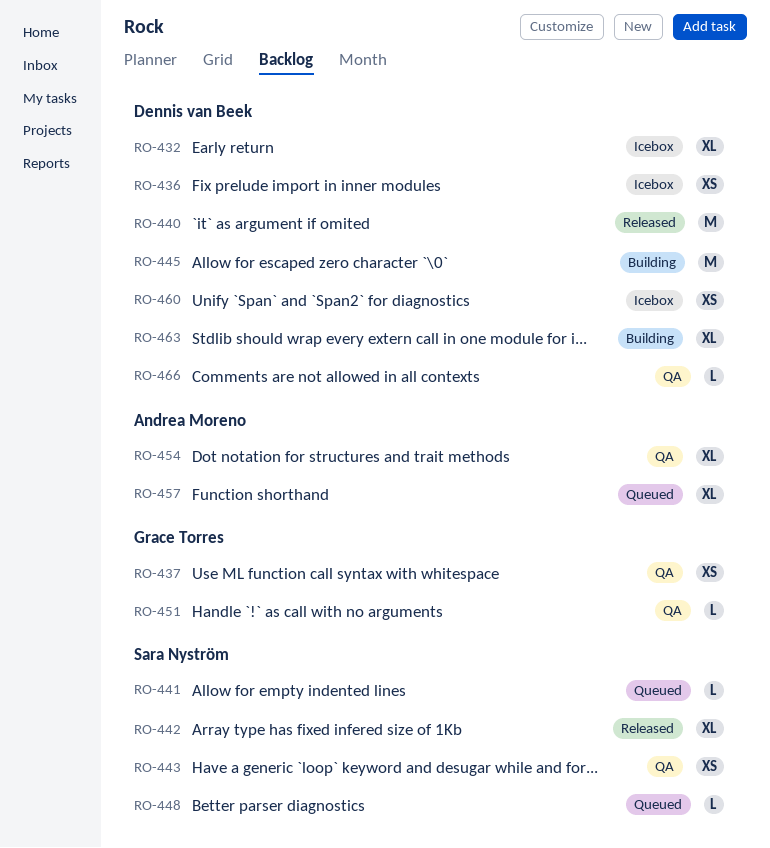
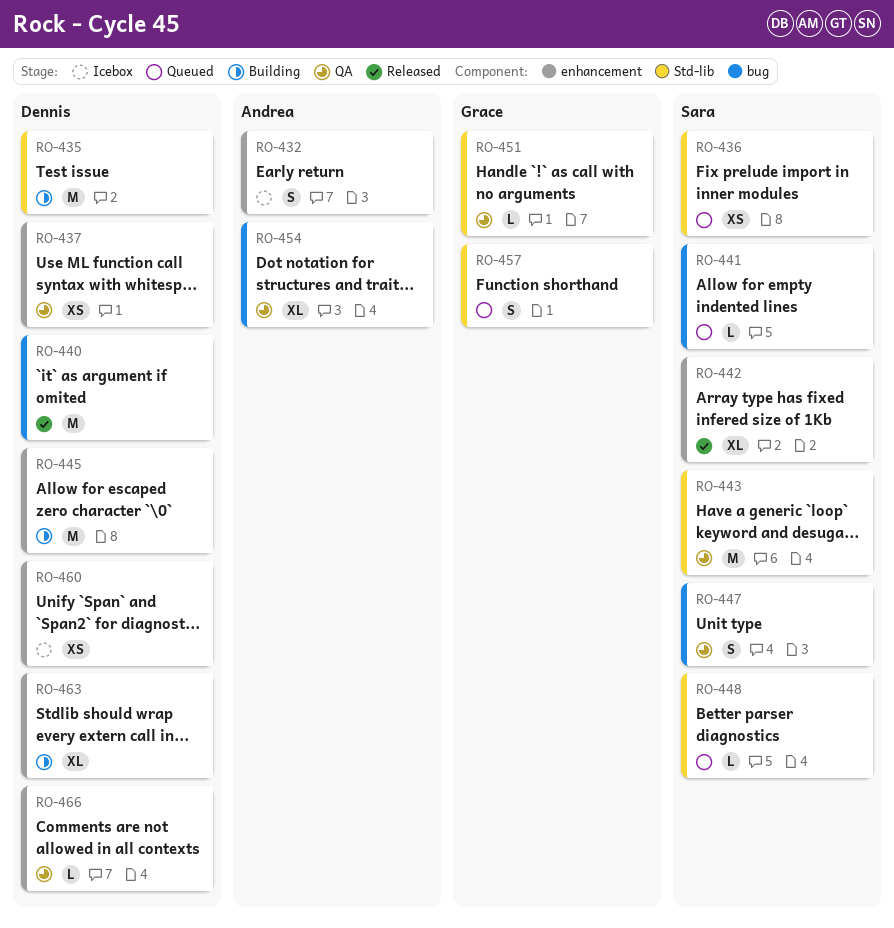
RO-432, owner: Dennis van Beek -> Andrea Moreno
RO-432, estimate: XL -> S
RO-435: none -> present
RO-436, status: Icebox -> Queued
RO-436, owner: Dennis van Beek -> Sara Nyström
RO-437, owner: Grace Torres -> Dennis van Beek
RO-443, estimate: XS -> M
RO-447: none -> present
RO-457, owner: Andrea Moreno -> Grace Torres
RO-457, estimate: XL -> S

